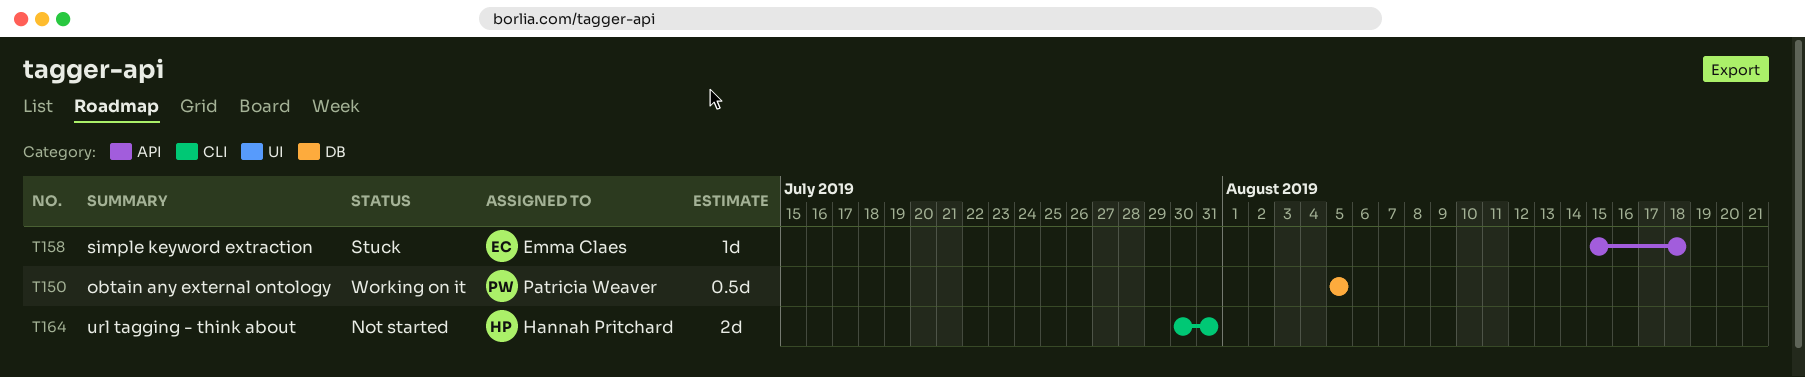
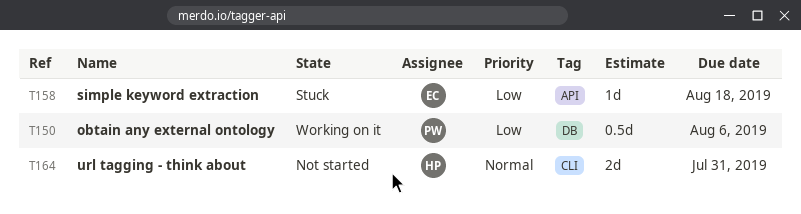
T150, due: Aug 5 -> Aug 6

